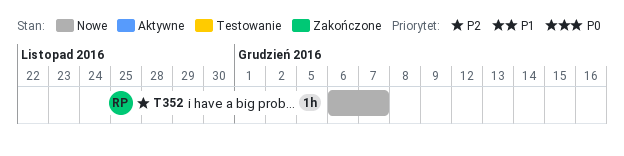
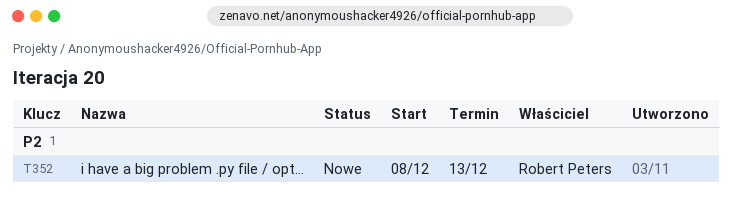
T352, start: Dec 6 -> Dec 8
T352, due: Dec 7 -> Dec 13

